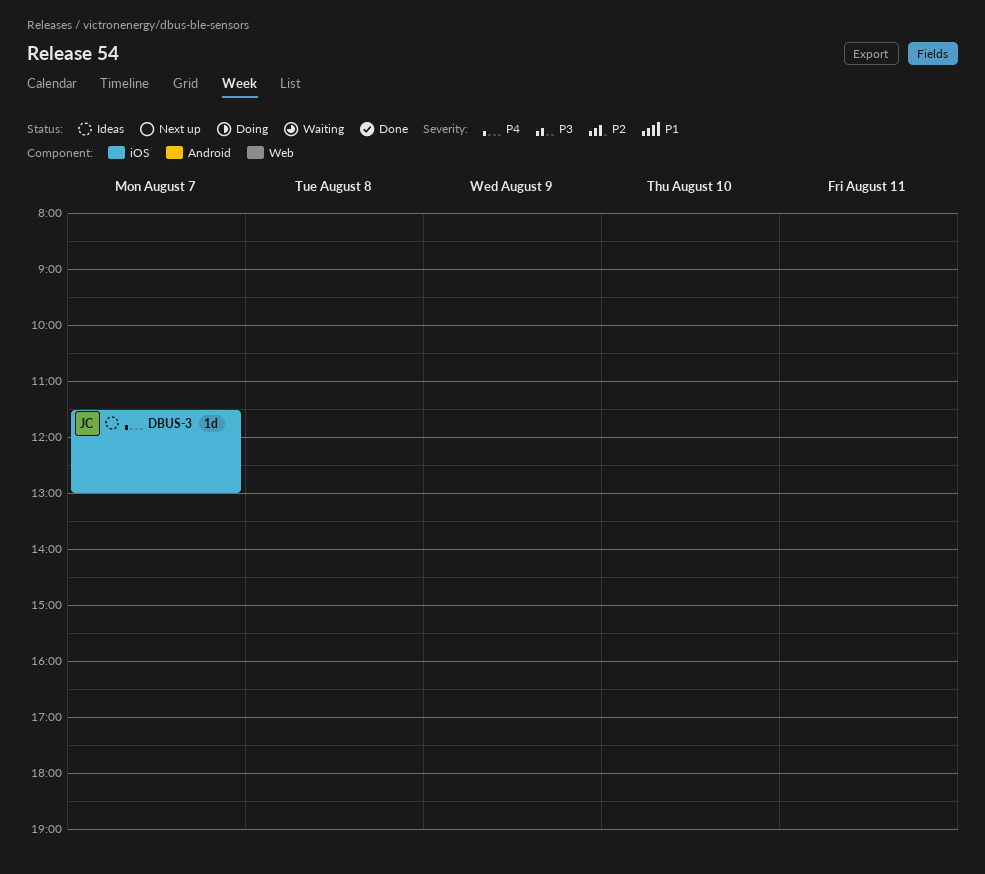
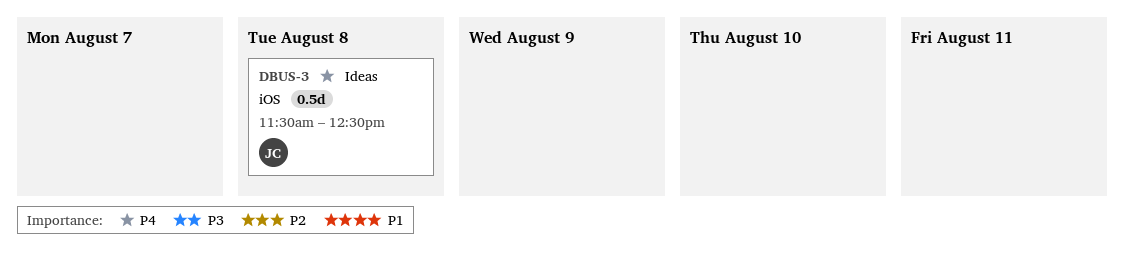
DBUS-3, estimate: 1d -> 0.5d
DBUS-3, day: Aug 7 -> Aug 8
DBUS-3, ends: 13:00 -> 12:30

